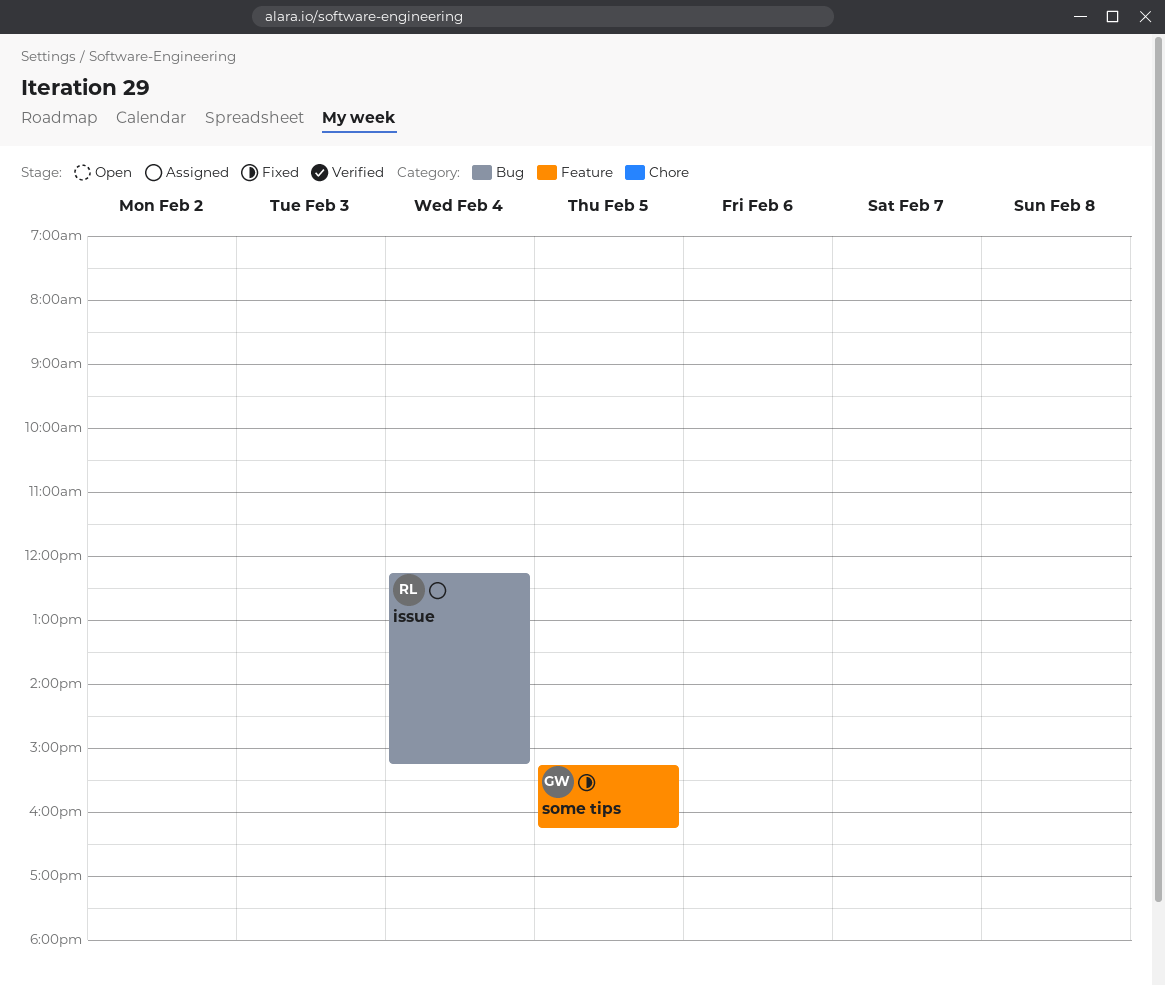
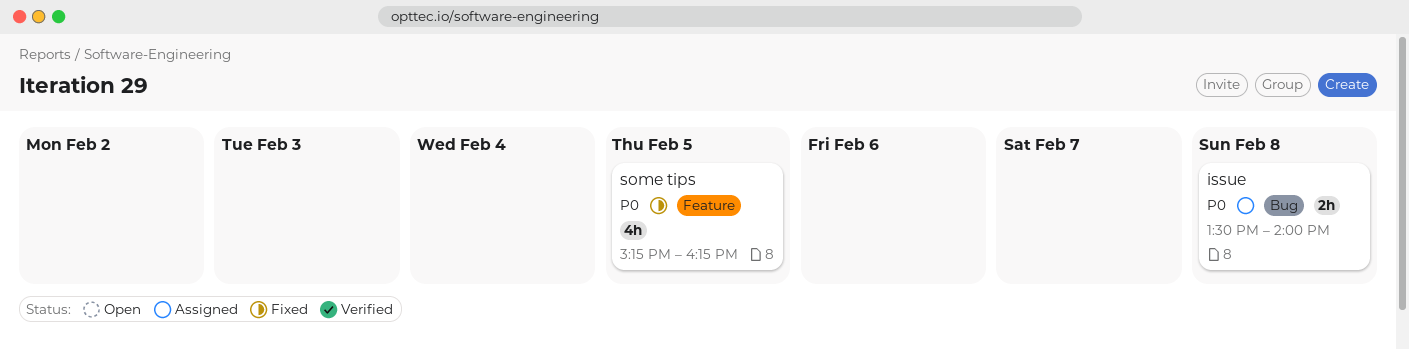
issue, day: Feb 4 -> Feb 8
issue, begins: 12:15 -> 13:30
issue, ends: 15:15 -> 14:00

